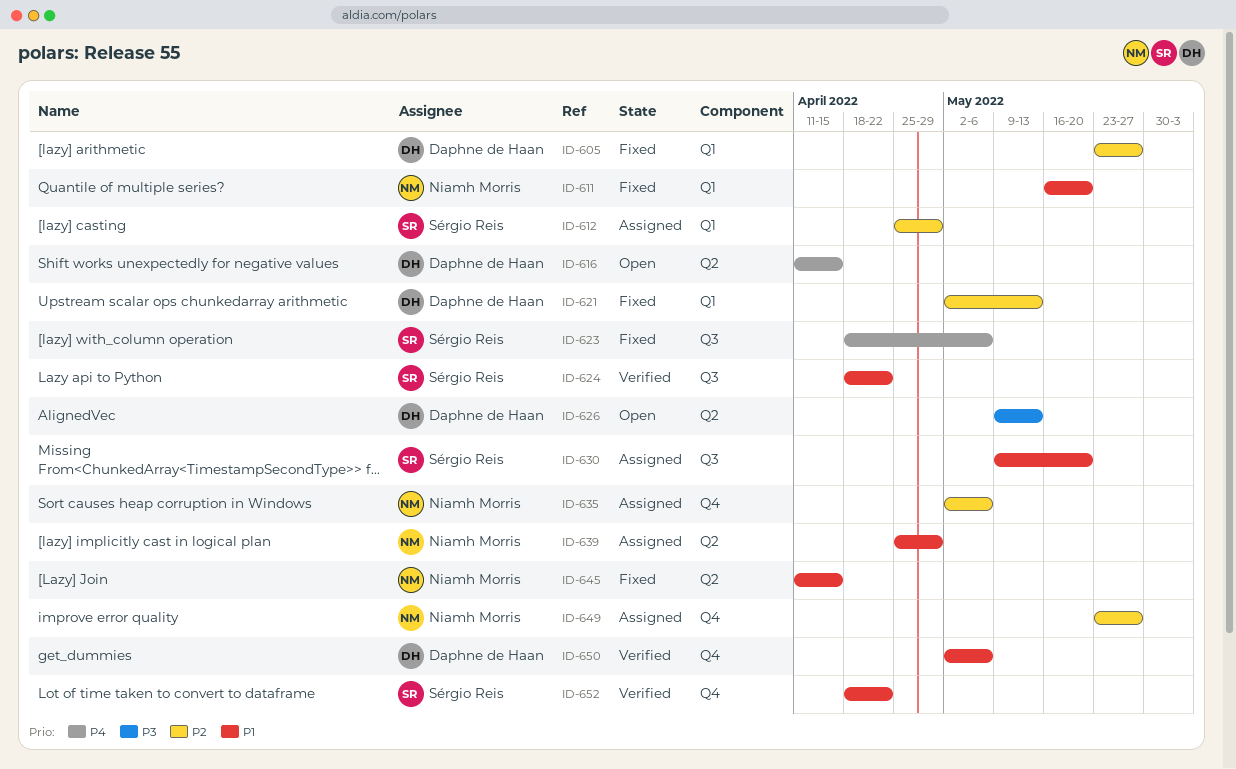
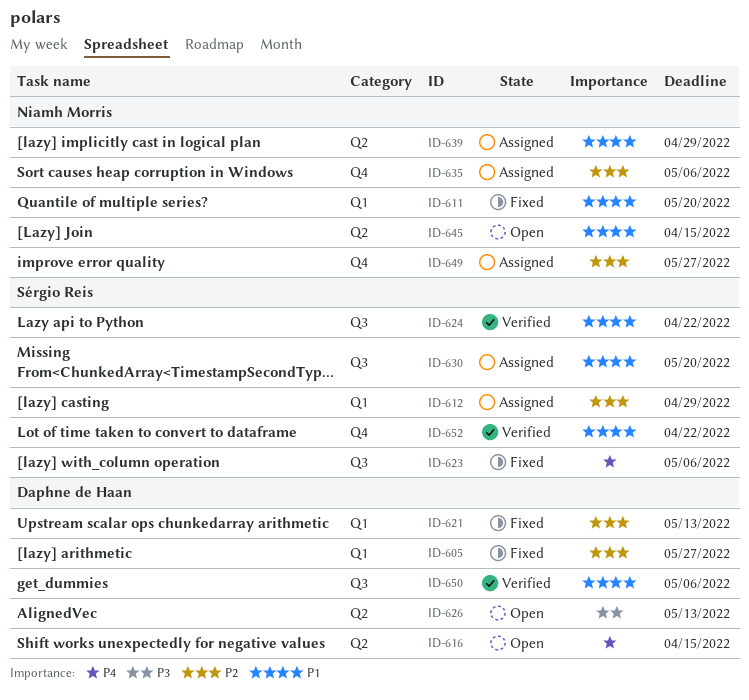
ID-645, status: Fixed -> Open
ID-650, label: Q4 -> Q3

